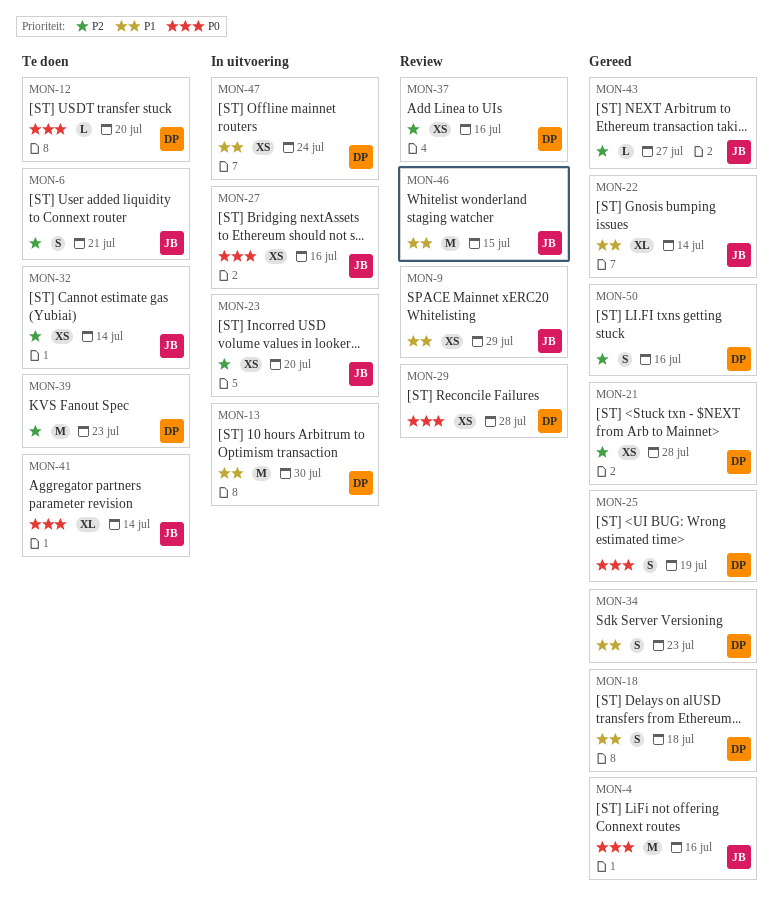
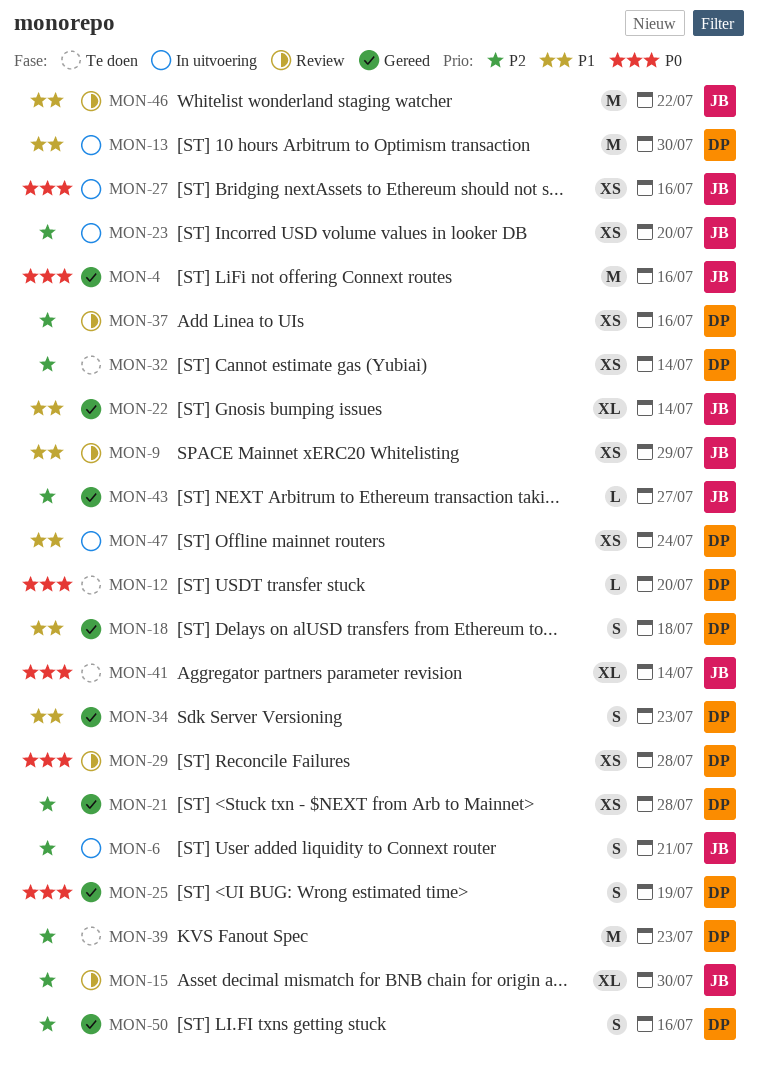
MON-6, status: Te doen -> In uitvoering
MON-15: none -> present
MON-32, owner: JB -> DP
MON-46, due: Jul 15 -> Jul 22

